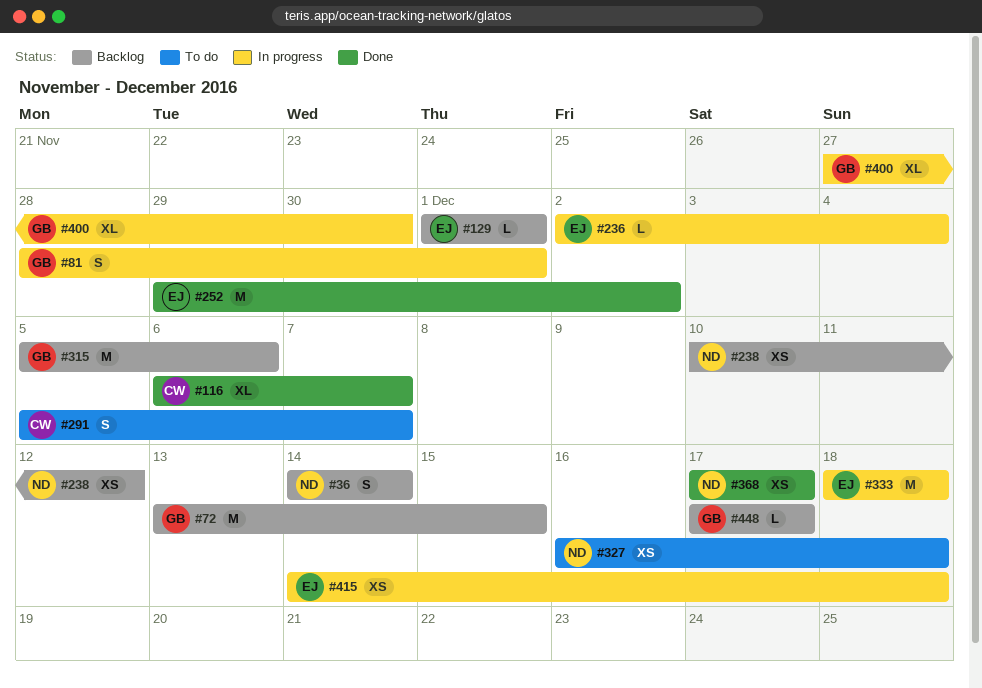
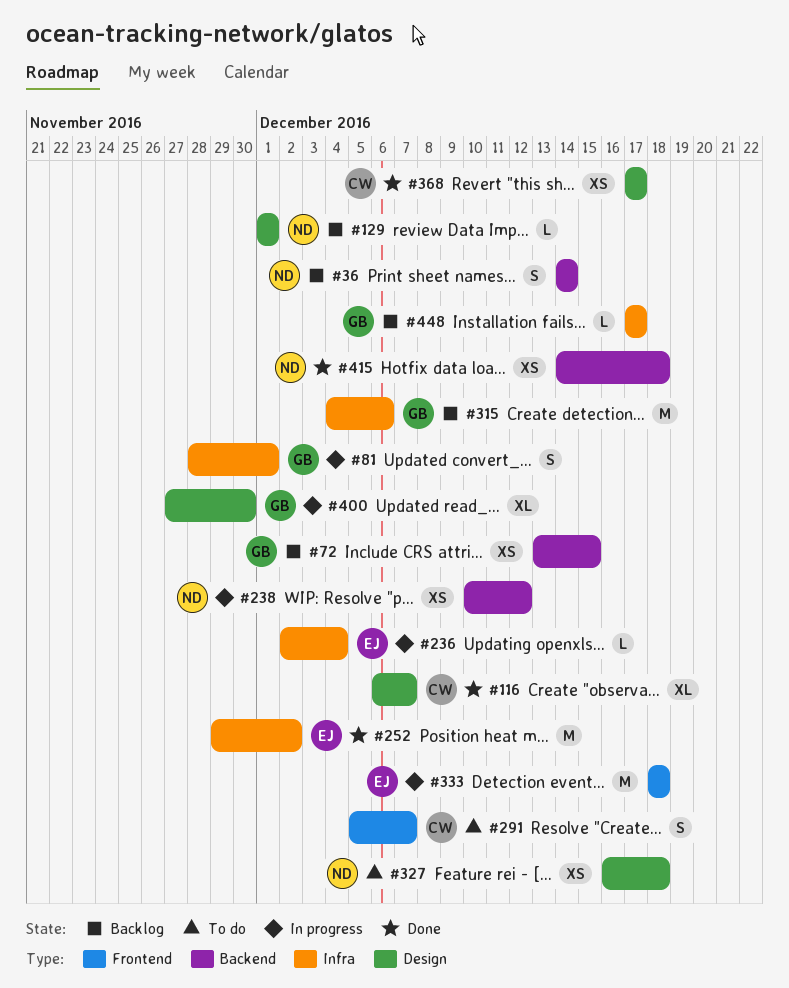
#72, estimate: M -> XS
#129, owner: EJ -> ND
#238, status: Backlog -> In progress
#315, start: Dec 5 -> Dec 4
#368, owner: ND -> CW
#415, status: In progress -> Done
#415, owner: EJ -> ND

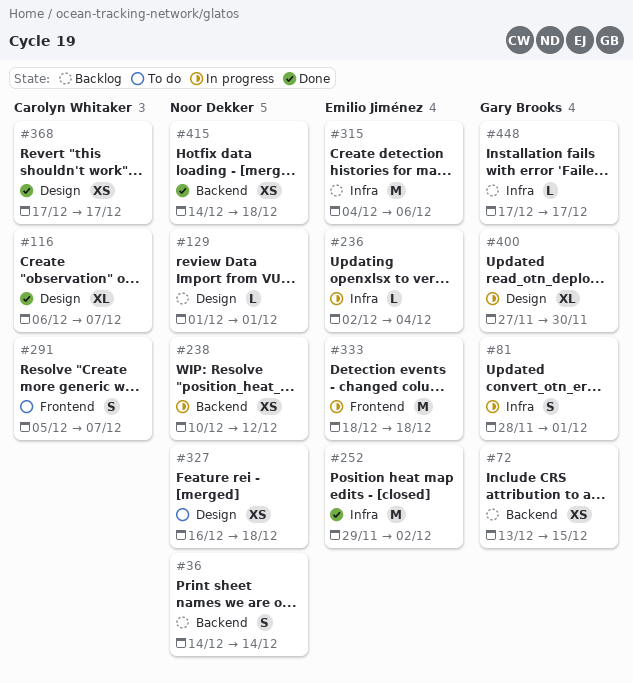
#315, owner: Gary Brooks -> Emilio Jiménez

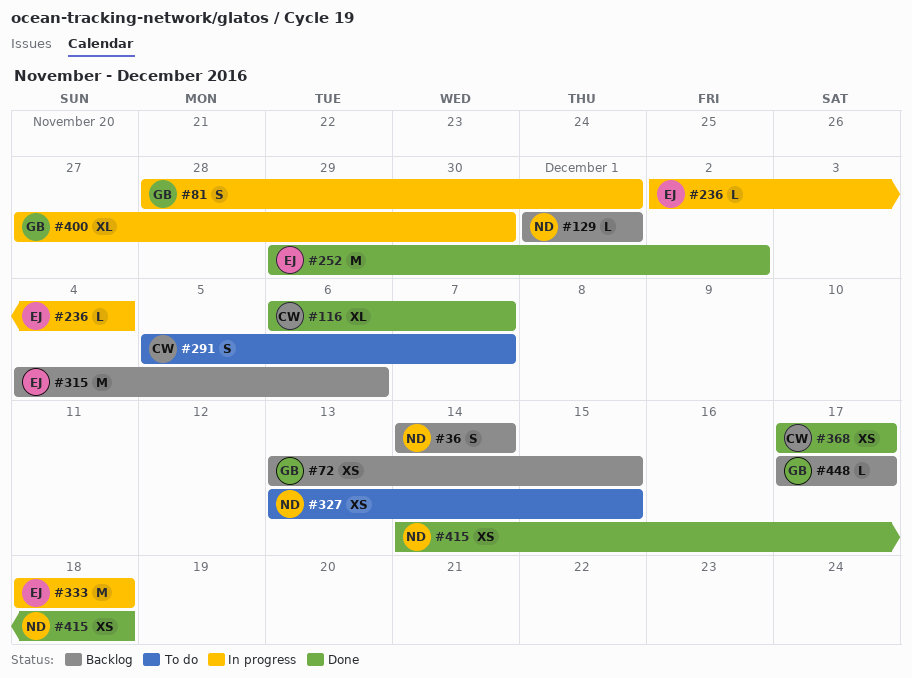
#238: present -> none
#327, start: Dec 16 -> Dec 13
#327, due: Dec 18 -> Dec 15

